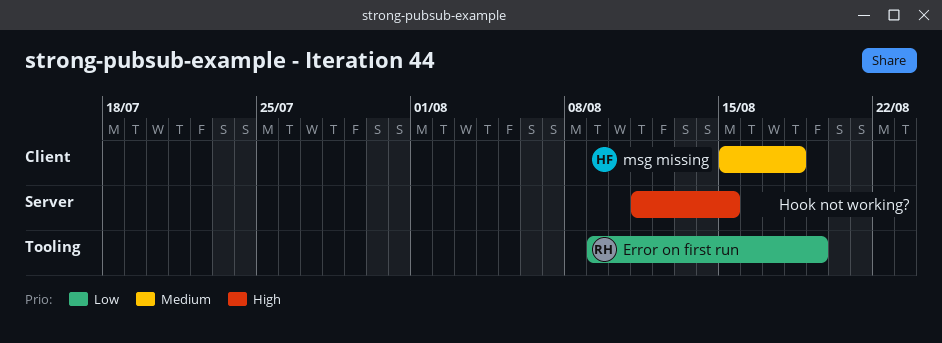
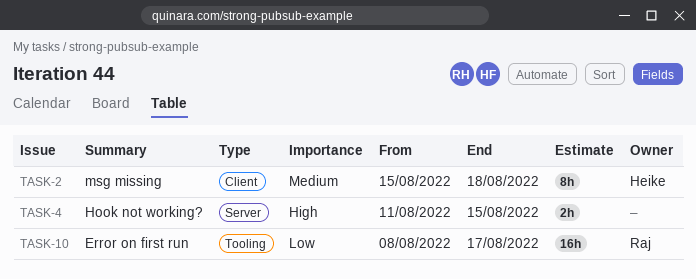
Error on first run, start: Aug 9 -> Aug 8
Error on first run, due: Aug 19 -> Aug 17

